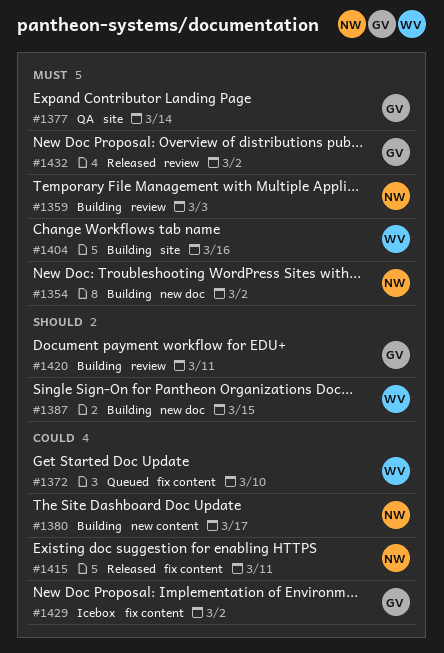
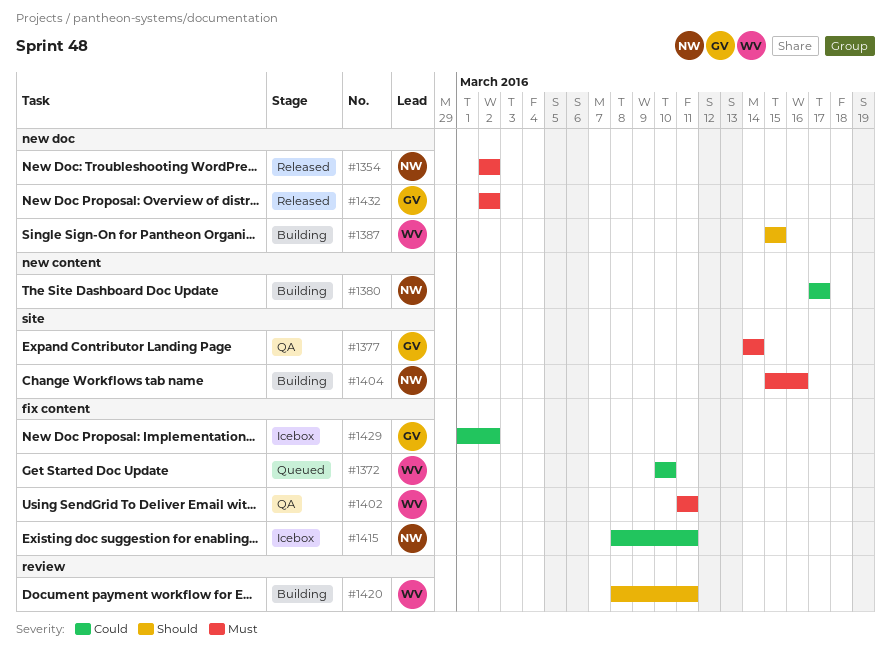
#1354, status: Building -> Released
#1359: present -> none
#1402: none -> present
#1404, owner: WV -> NW
#1415, status: Released -> Icebox
#1420, owner: GV -> WV
#1432, label: review -> new doc

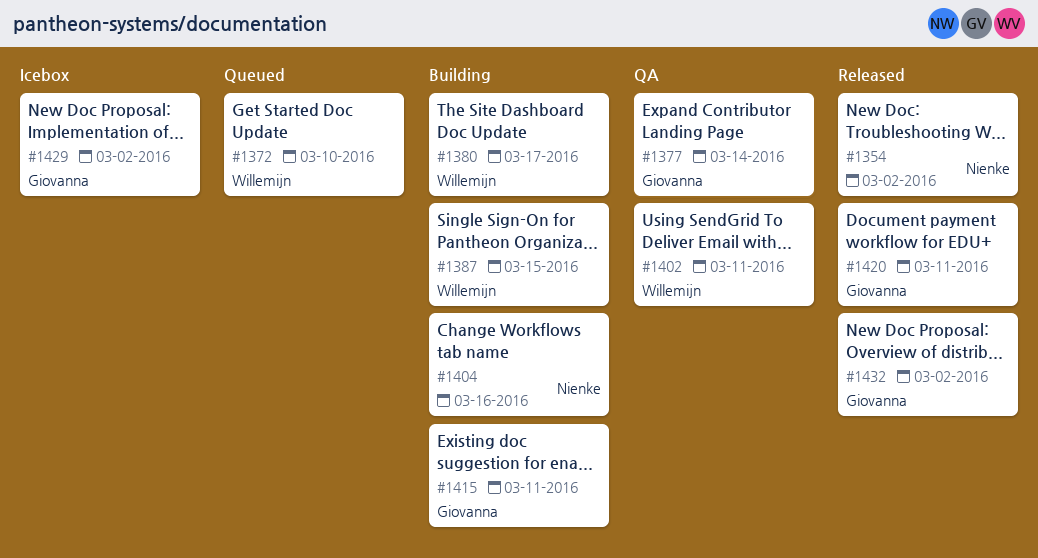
#1380, owner: Nienke -> Willemijn
#1415, status: Icebox -> Building
#1415, owner: Nienke -> Giovanna
#1420, status: Building -> Released
#1420, owner: Willemijn -> Giovanna

